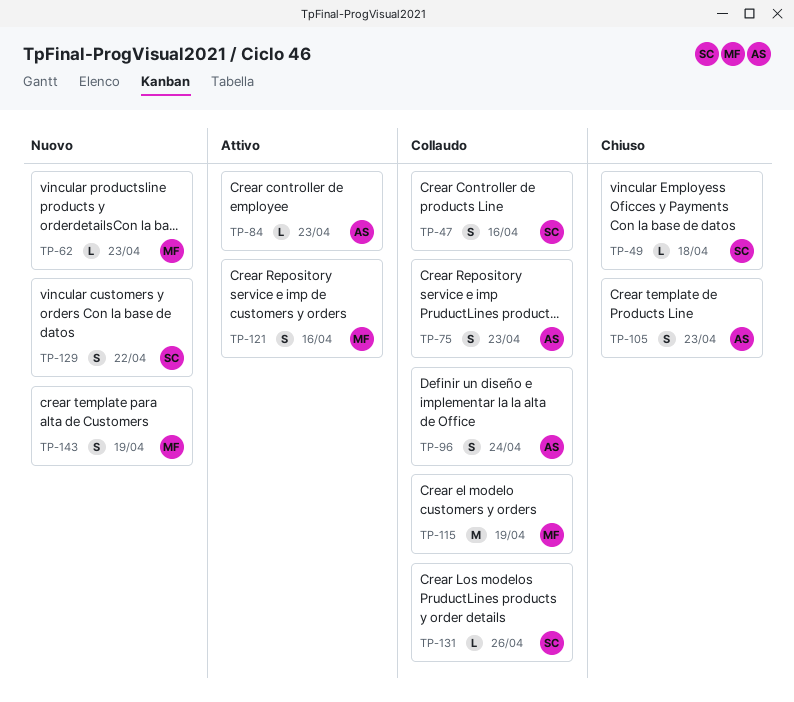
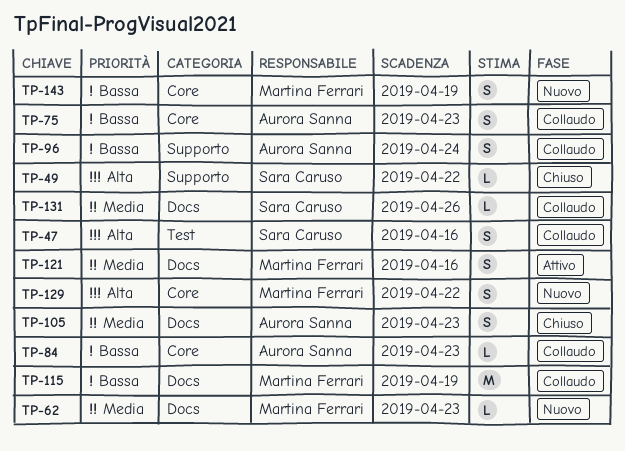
TP-49, due: Apr 18 -> Apr 22
TP-84, status: Attivo -> Collaudo
TP-129, owner: Sara Caruso -> Martina Ferrari

